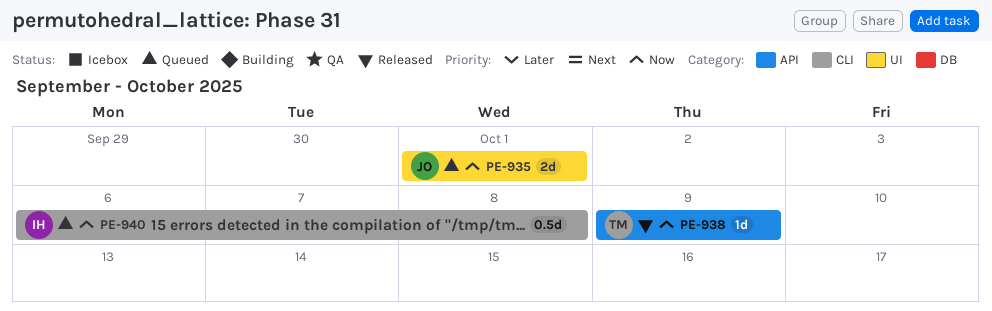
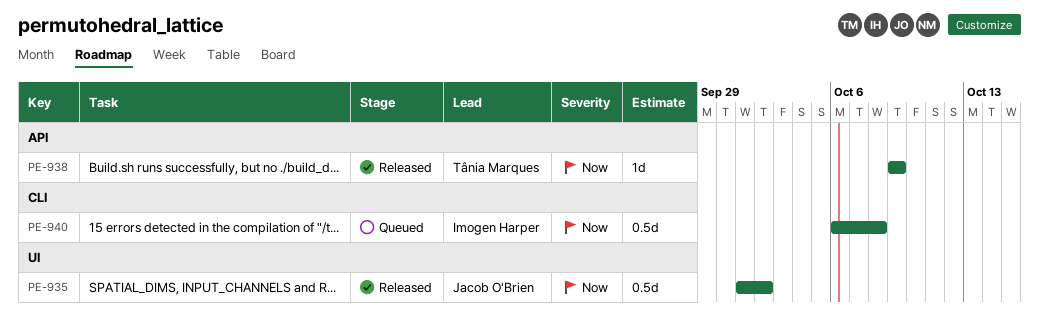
PE-935, status: Queued -> Released
PE-935, estimate: 2d -> 0.5d
PE-935, due: Oct 1 -> Oct 2

